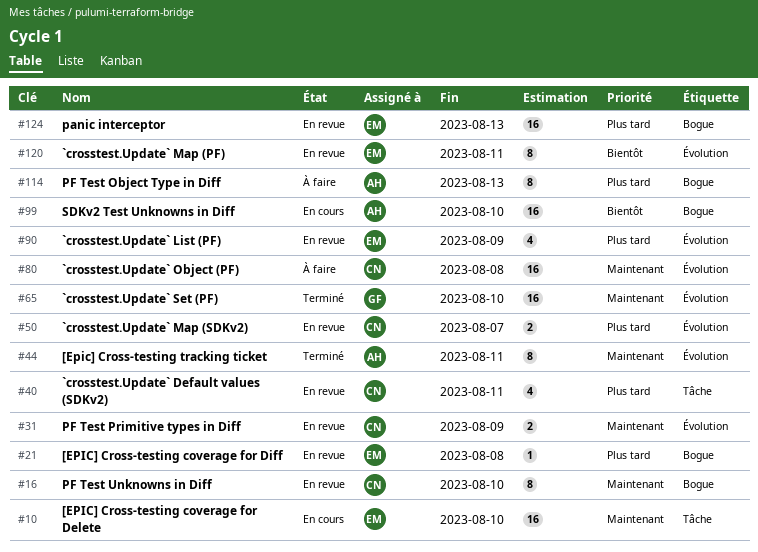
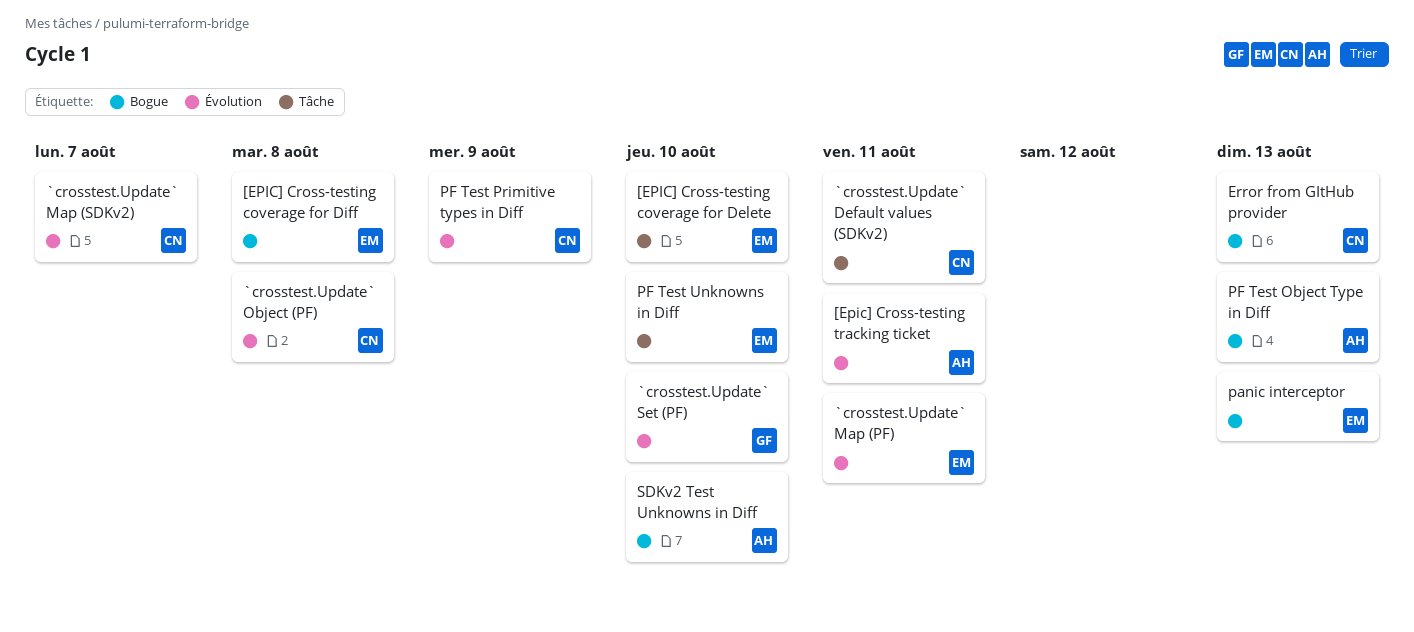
`crosstest.Update` List (PF): present -> none
Error from GItHub provider: none -> present
PF Test Unknowns in Diff, owner: CN -> EM
PF Test Unknowns in Diff, label: Bogue -> Tâche

